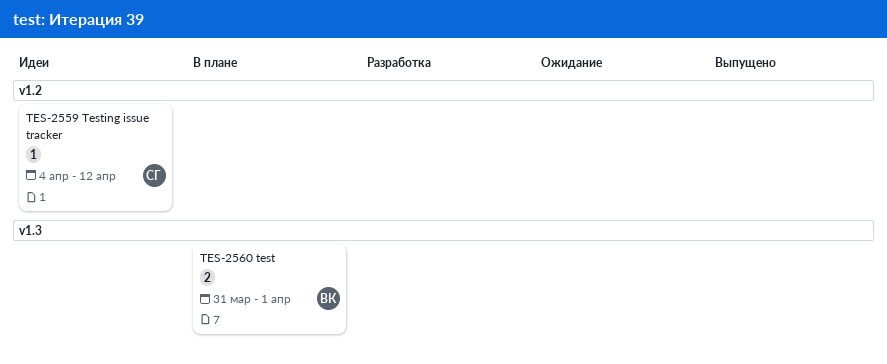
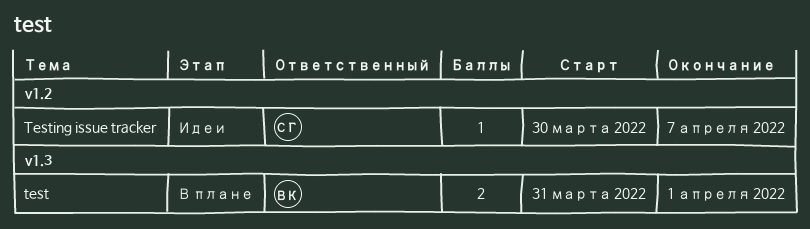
Testing issue tracker, start: Apr 4 -> Mar 30
Testing issue tracker, due: Apr 12 -> Apr 7

